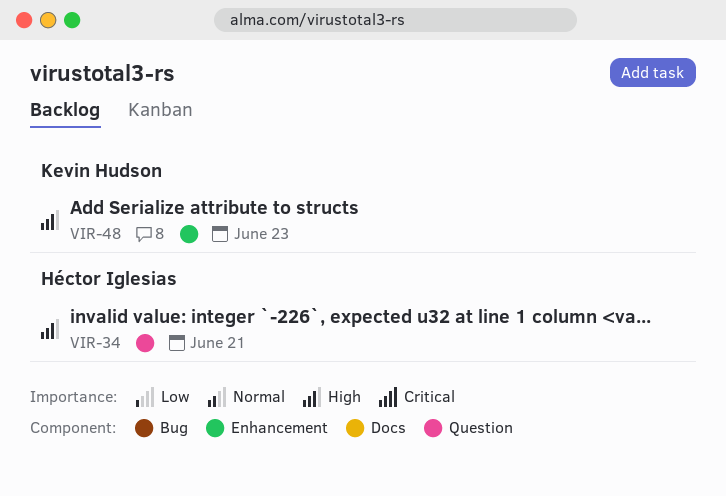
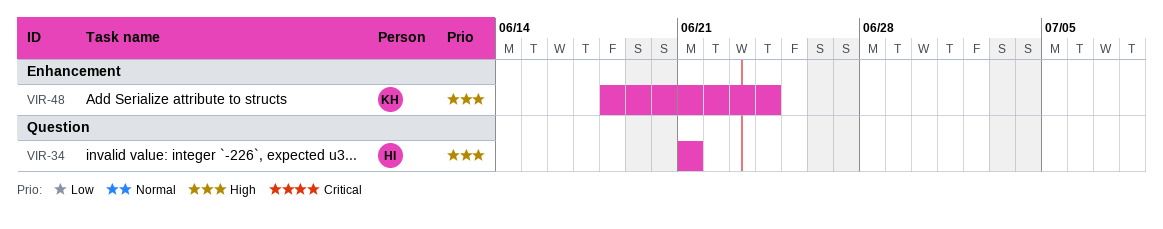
VIR-48, due: Jun 23 -> Jun 24

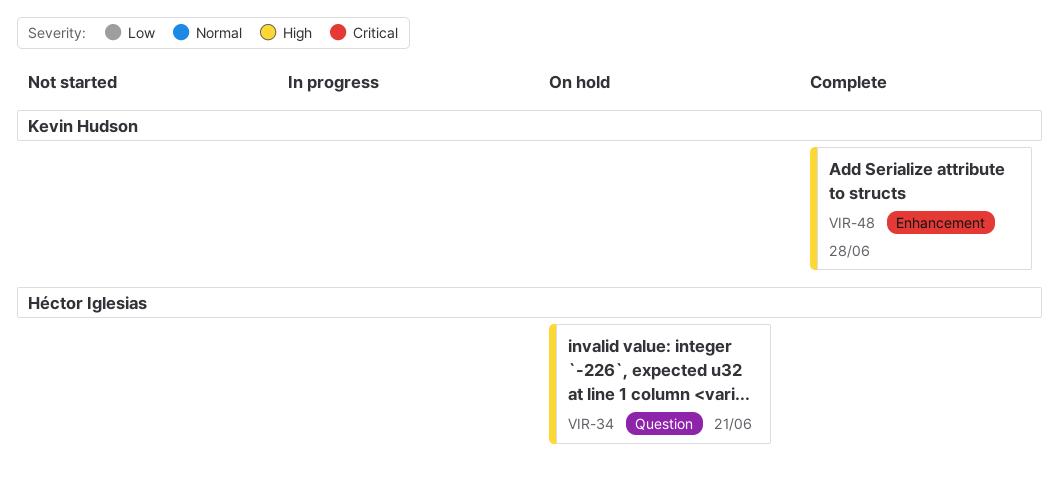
VIR-48, due: Jun 24 -> Jun 28

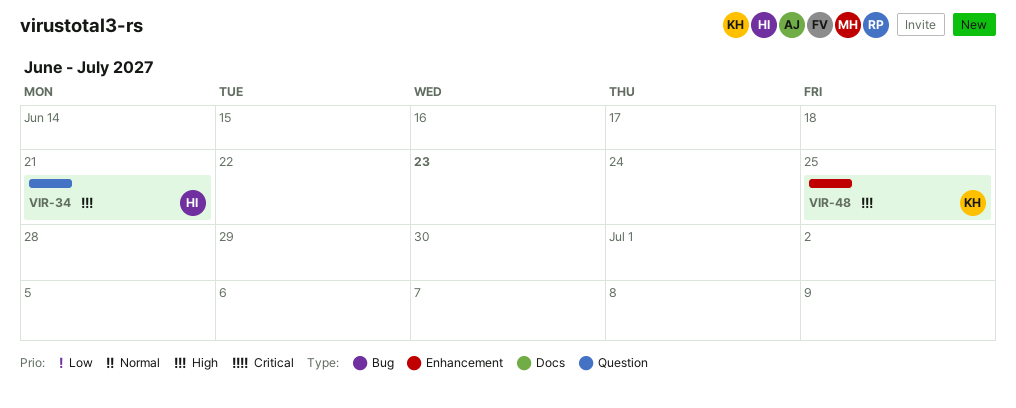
VIR-48, due: Jun 28 -> Jun 25

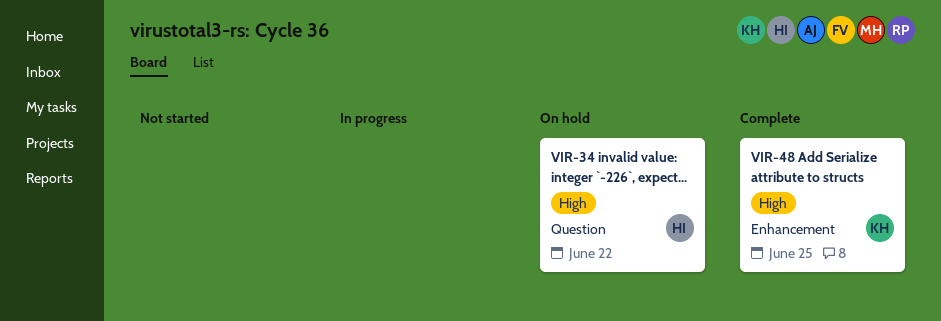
VIR-34, due: Jun 21 -> Jun 22

